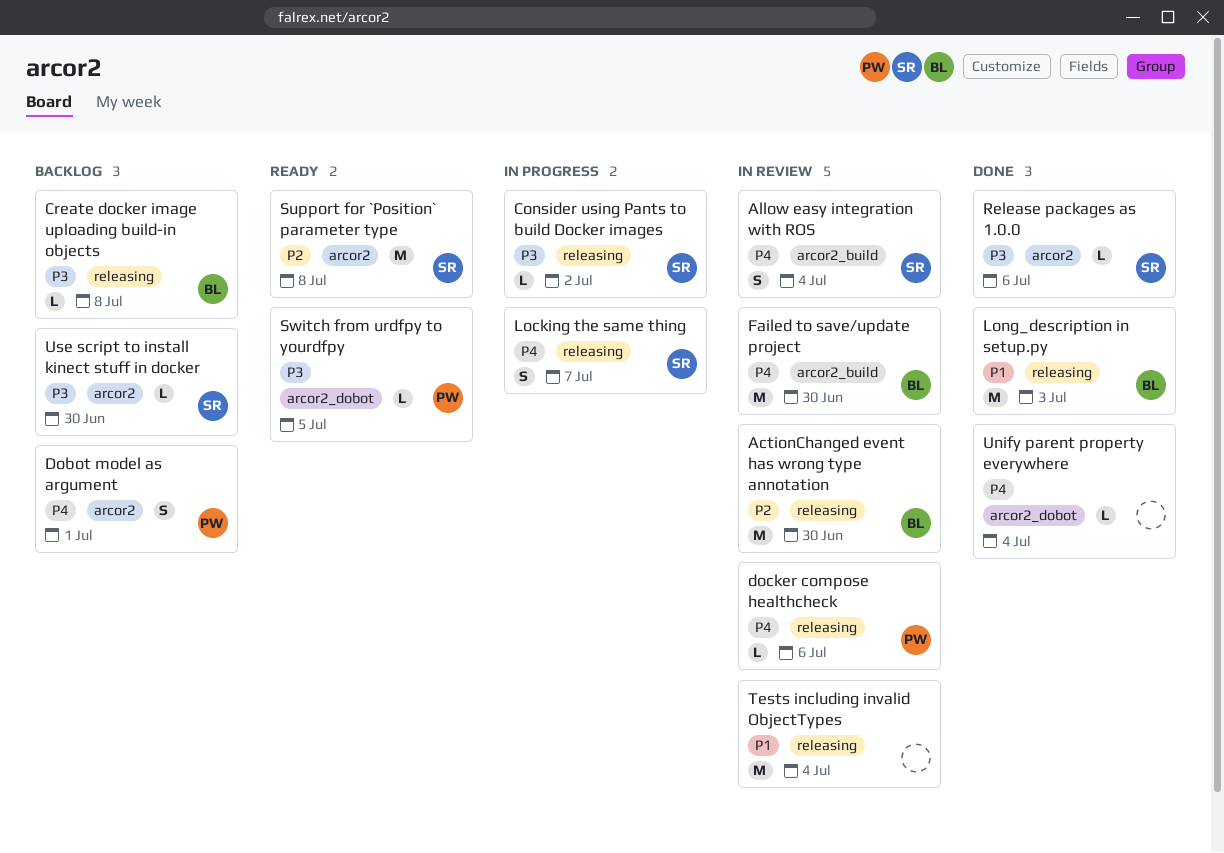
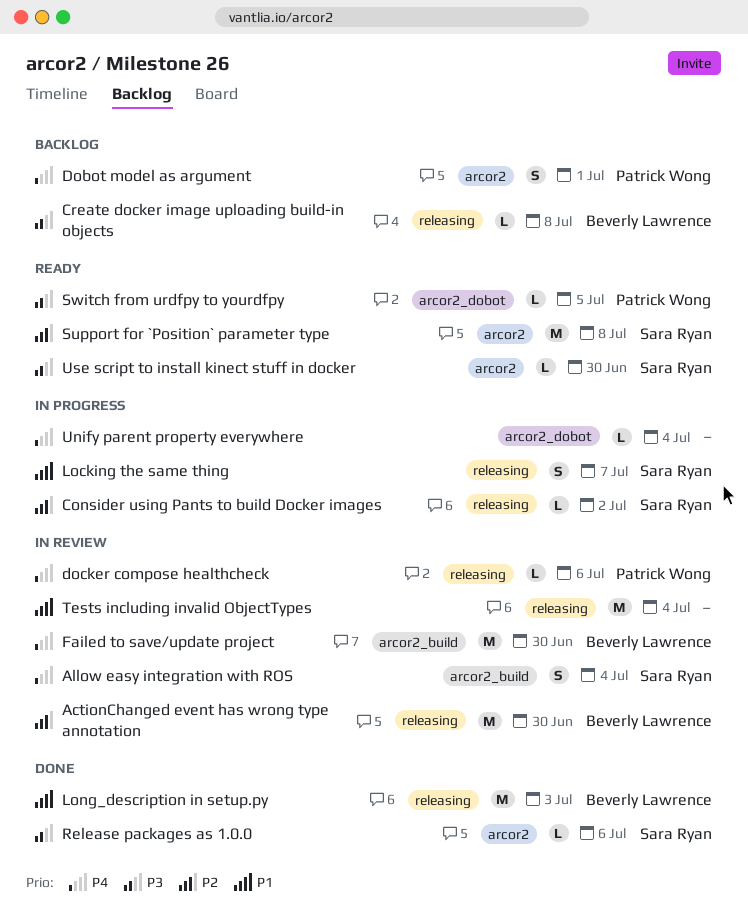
Consider using Pants to build Docker images, priority: P3 -> P2
Locking the same thing, priority: P4 -> P1
Unify parent property everywhere, status: Done -> In progress
Use script to install kinect stuff in docker, status: Backlog -> Ready

